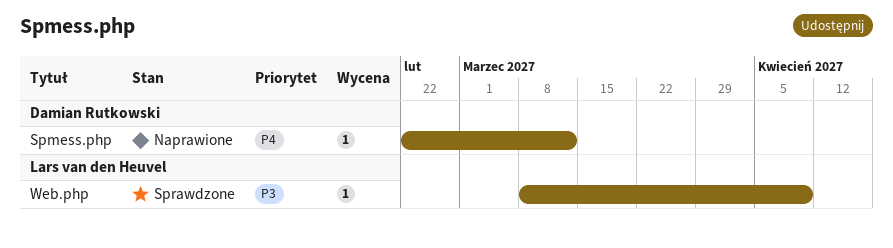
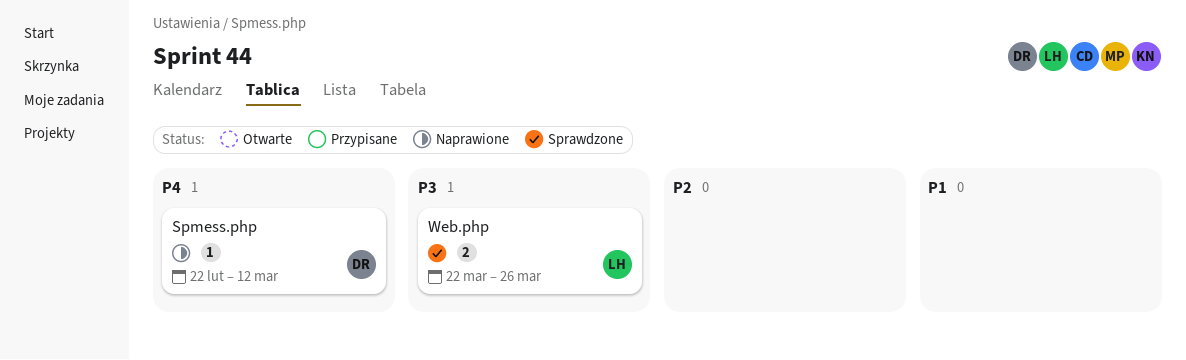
Web.php, estimate: 1 -> 2
Web.php, start: Mar 8 -> Mar 22
Web.php, due: Apr 9 -> Mar 26

